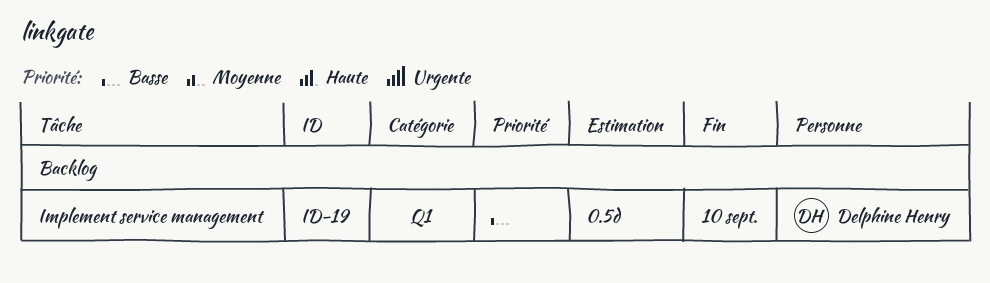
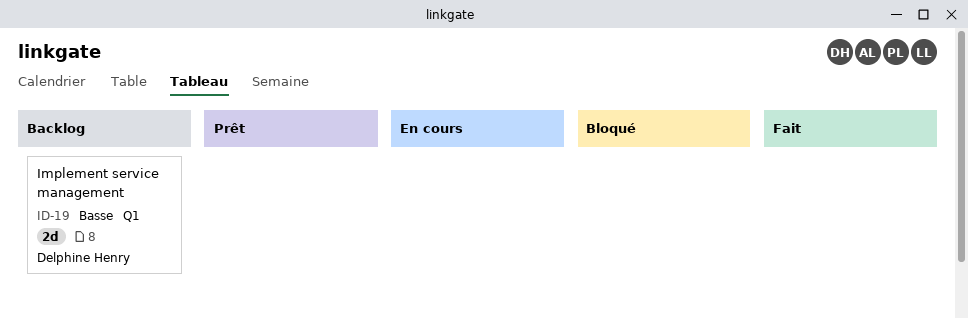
ID-19, estimate: 0.5d -> 2d

